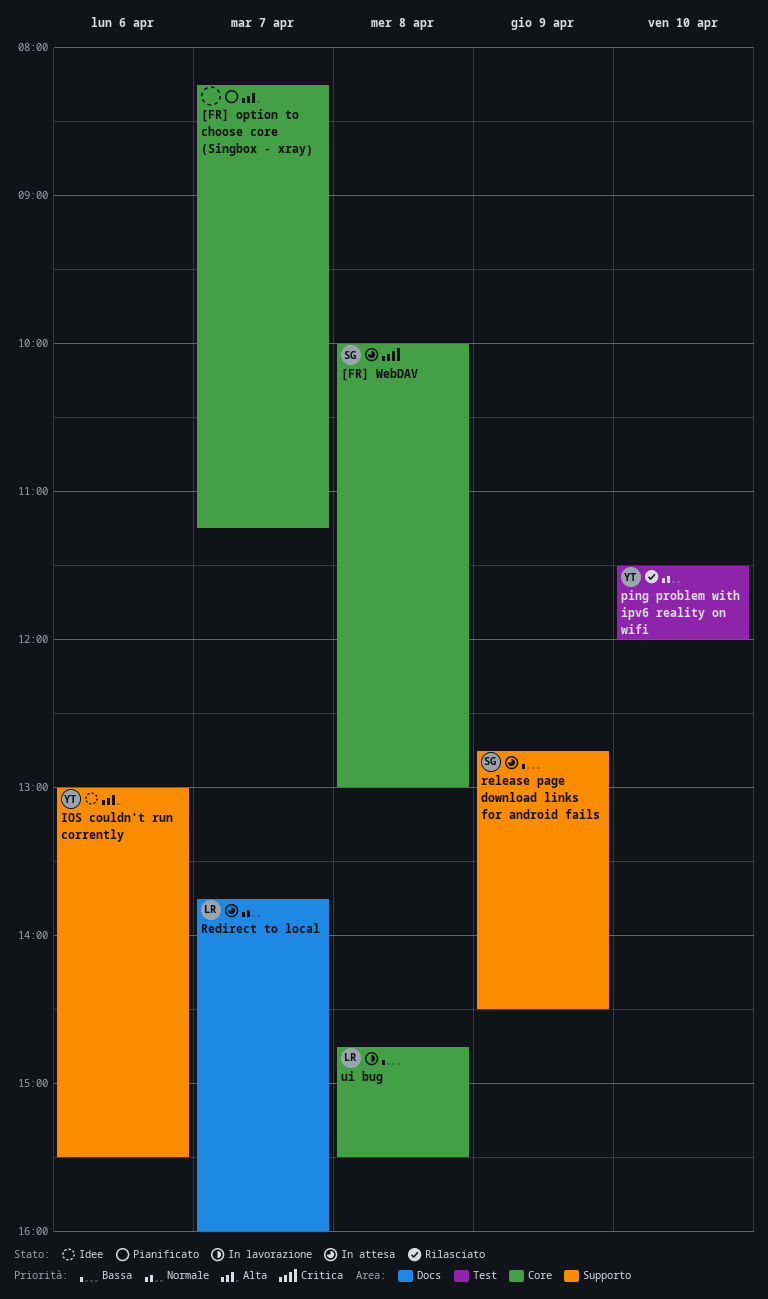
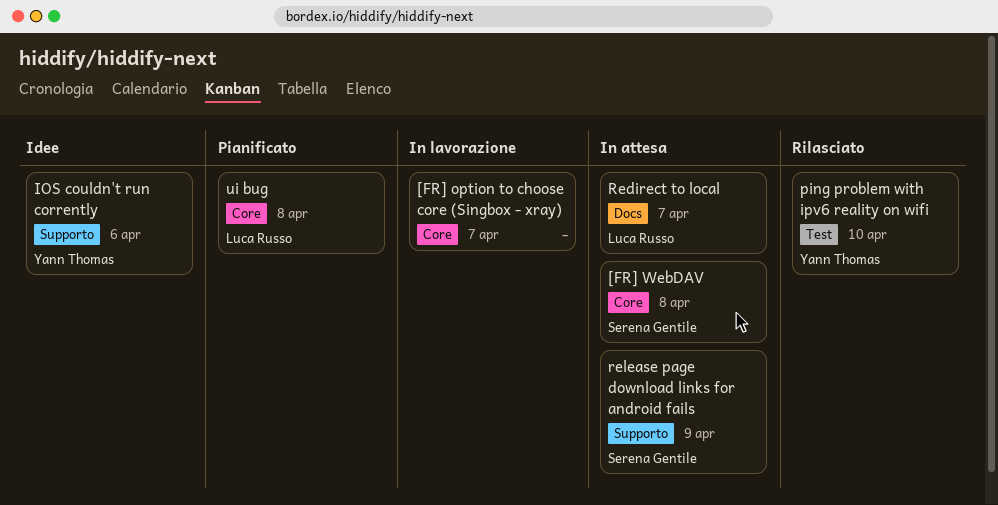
[FR] option to choose core (Singbox - xray), status: Pianificato -> In lavorazione
ui bug, status: In lavorazione -> Pianificato

